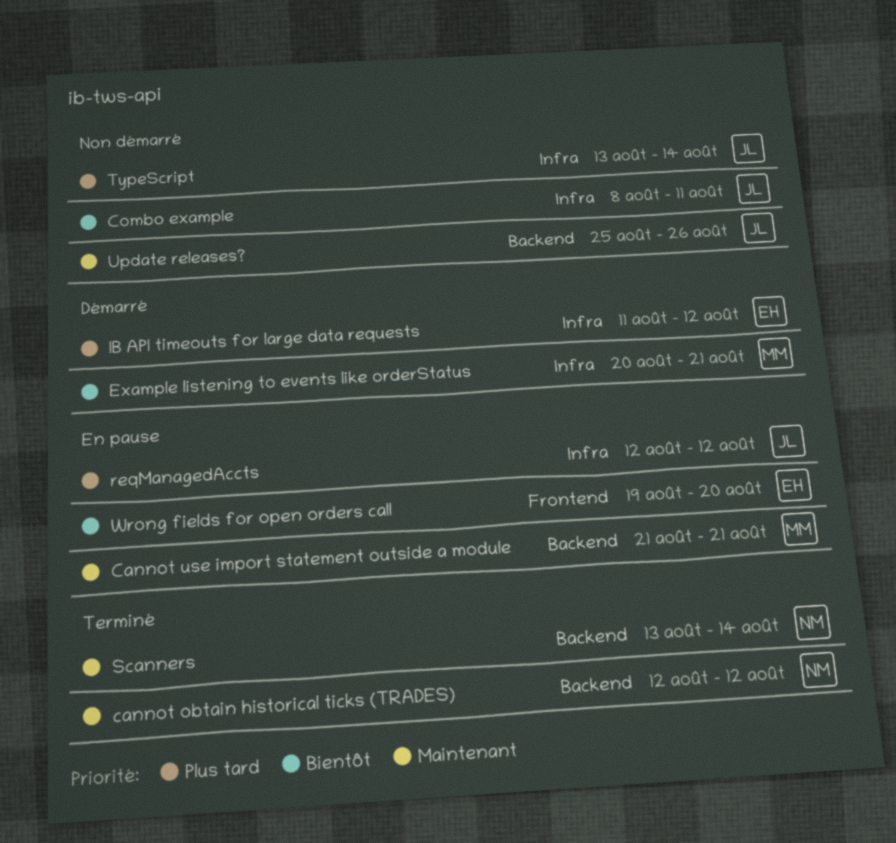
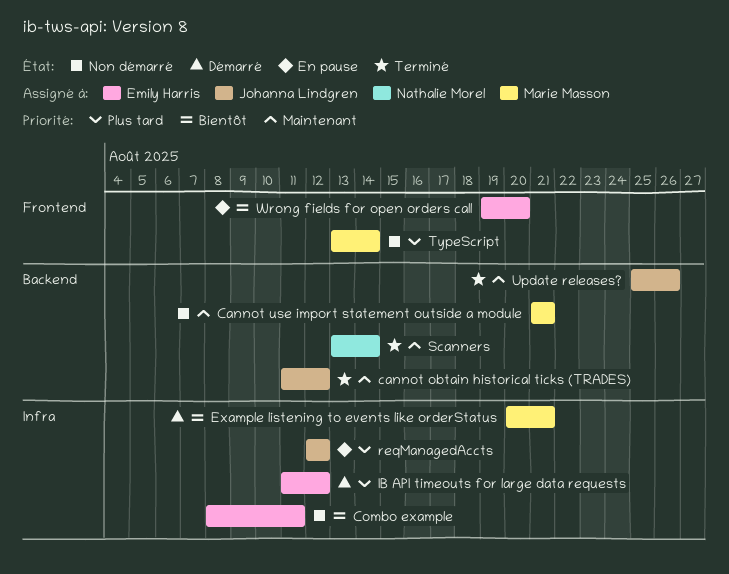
cannot obtain historical ticks (TRADES), owner: Nathalie Morel -> Johanna Lindgren
cannot obtain historical ticks (TRADES), start: Aug 12 -> Aug 11
Cannot use import statement outside a module, status: En pause -> Non démarré
Combo example, owner: Johanna Lindgren -> Emily Harris
TypeScript, owner: Johanna Lindgren -> Marie Masson
TypeScript, label: Infra -> Frontend
Update releases?, status: Non démarré -> Terminé

